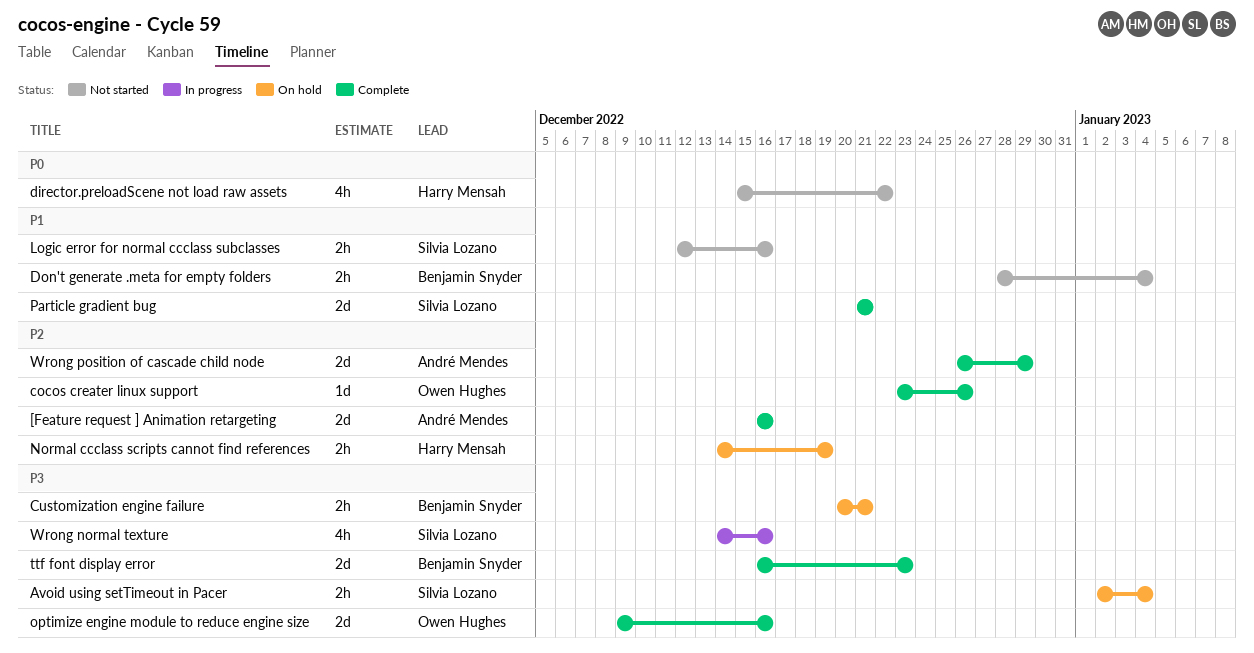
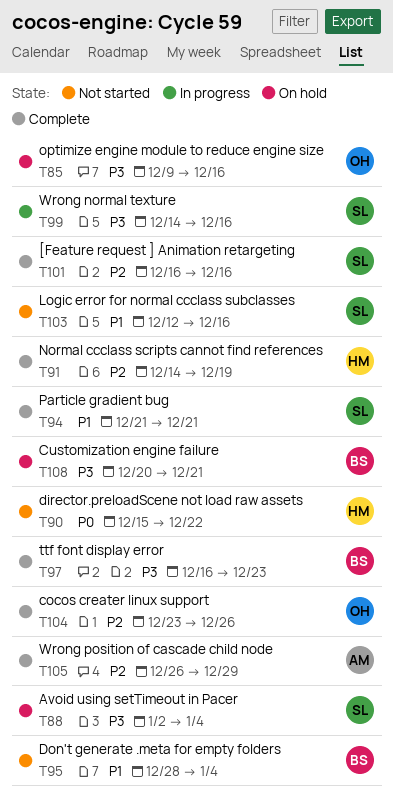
[Feature request ] Animation retargeting, owner: André Mendes -> Silvia Lozano
Normal ccclass scripts cannot find references, status: On hold -> Complete
optimize engine module to reduce engine size, status: Complete -> On hold

